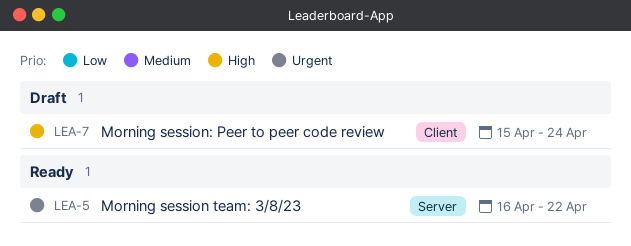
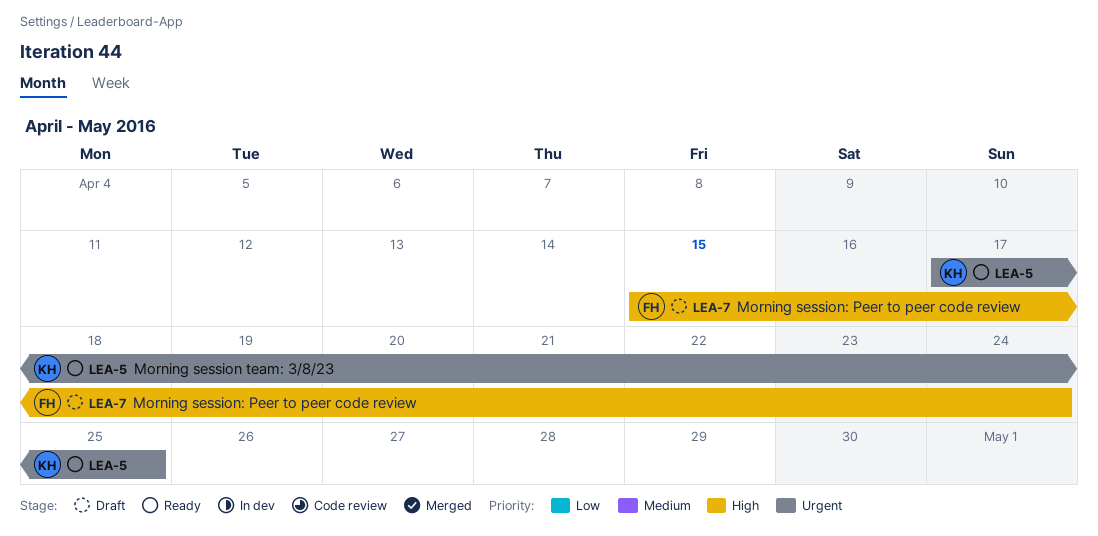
LEA-5, start: Apr 16 -> Apr 17
LEA-5, due: Apr 22 -> Apr 25

